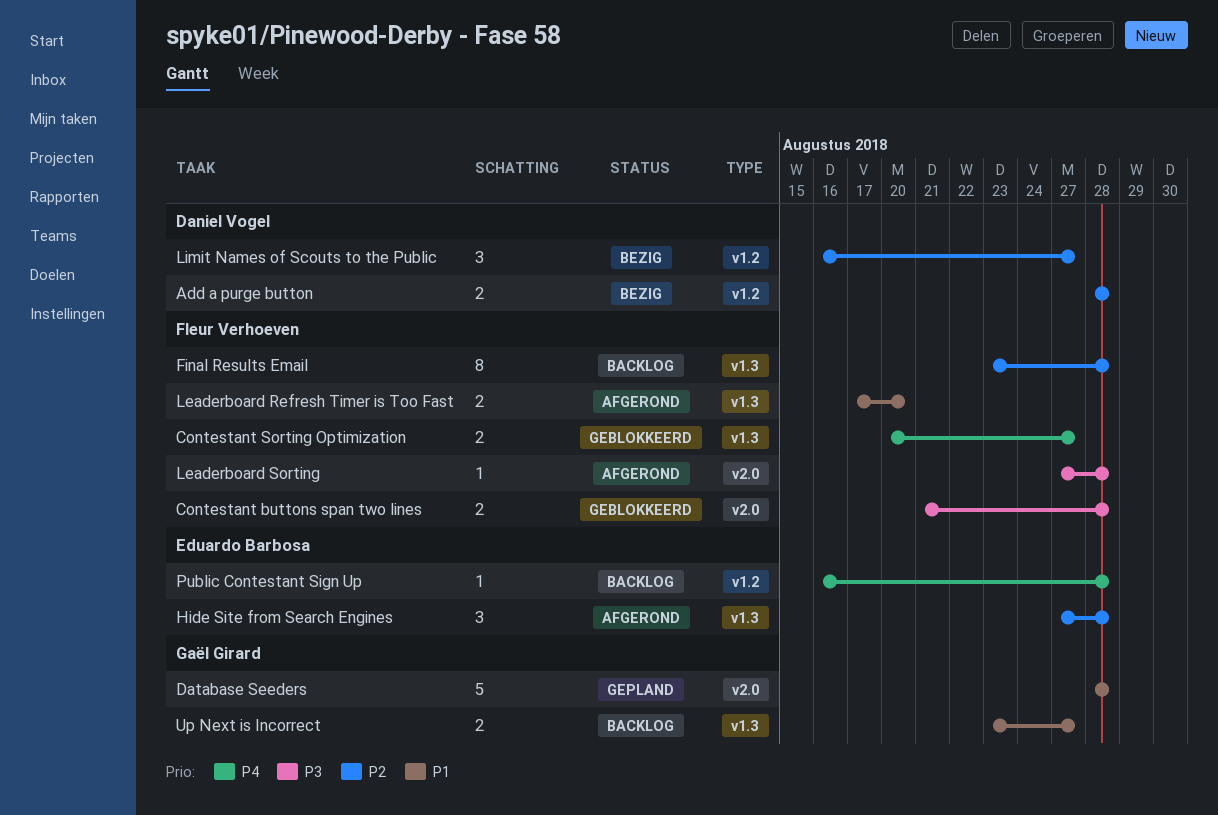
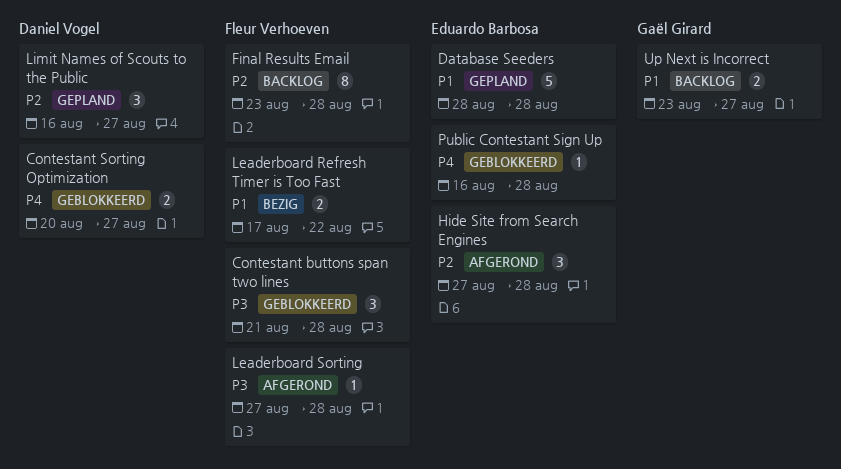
Add a purge button: present -> none
Contestant buttons span two lines, estimate: 2 -> 3
Contestant Sorting Optimization, owner: Fleur Verhoeven -> Daniel Vogel
Database Seeders, owner: Gaël Girard -> Eduardo Barbosa
Leaderboard Refresh Timer is Too Fast, status: Afgerond -> Bezig
Leaderboard Refresh Timer is Too Fast, due: Aug 20 -> Aug 22
Limit Names of Scouts to the Public, status: Bezig -> Gepland
Public Contestant Sign Up, status: Backlog -> Geblokkeerd

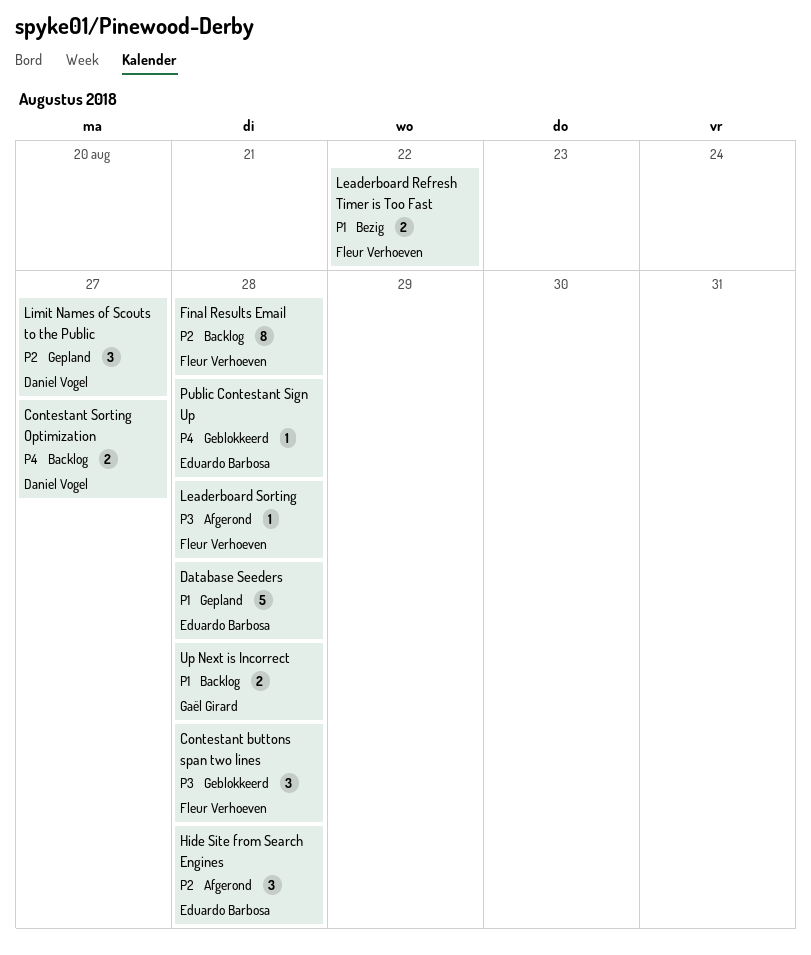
Contestant Sorting Optimization, status: Geblokkeerd -> Backlog
Up Next is Incorrect, due: Aug 27 -> Aug 28

